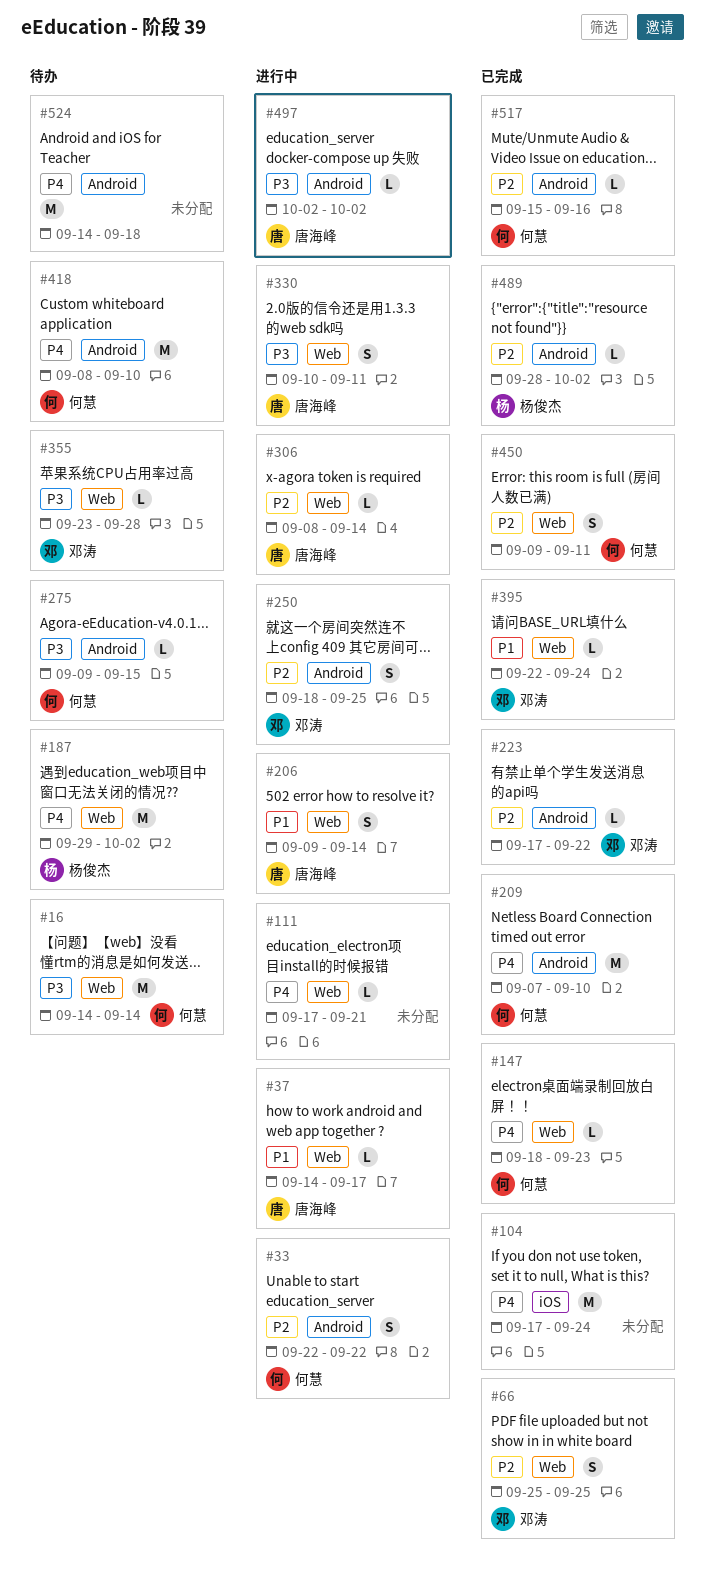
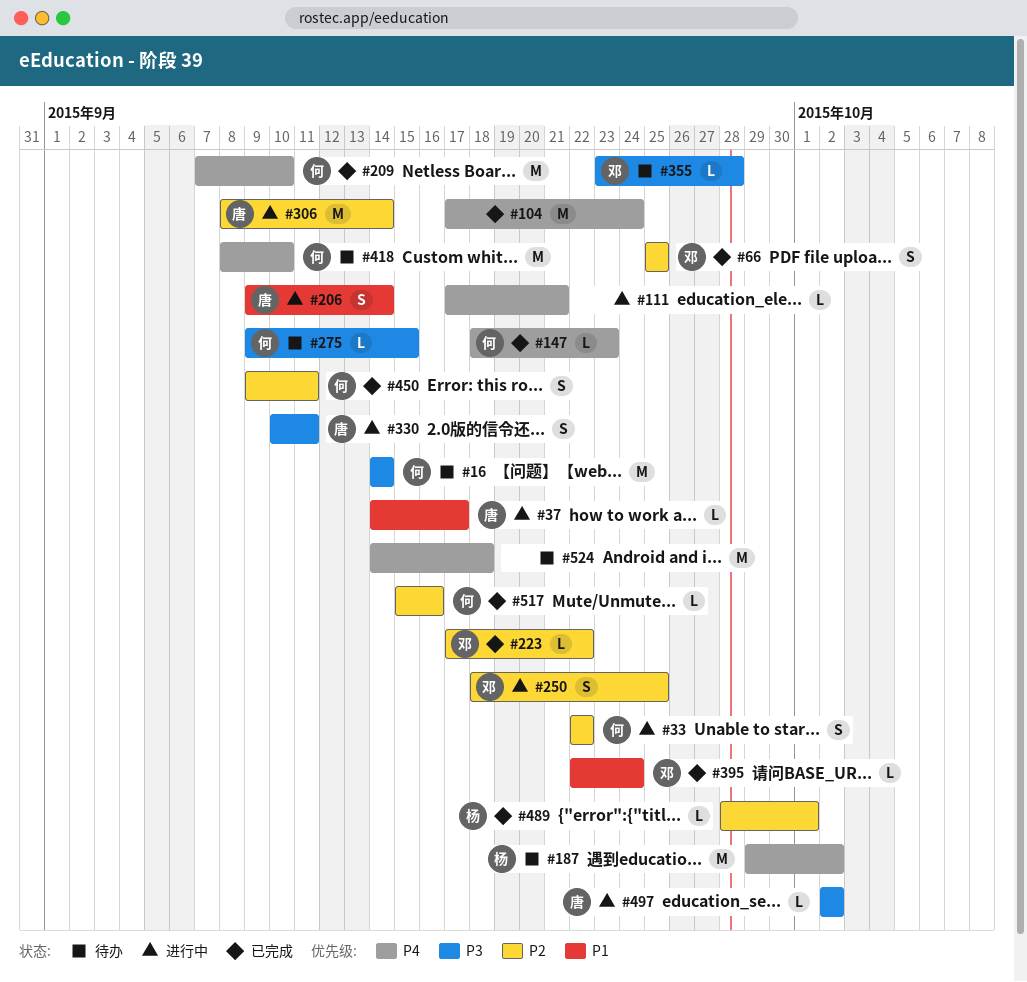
#306, estimate: L -> M
#489, due: Oct 2 -> Oct 1

